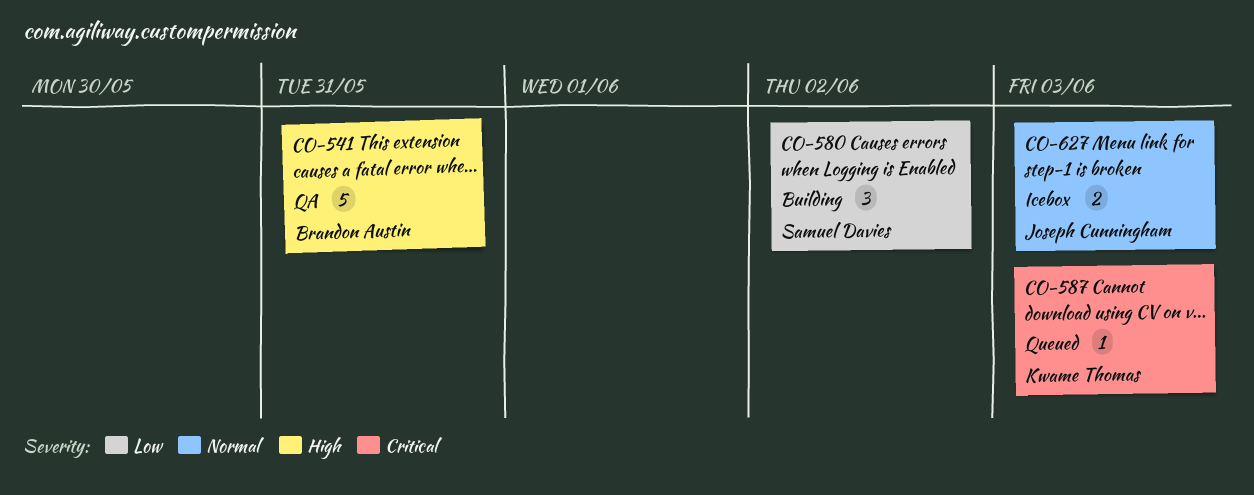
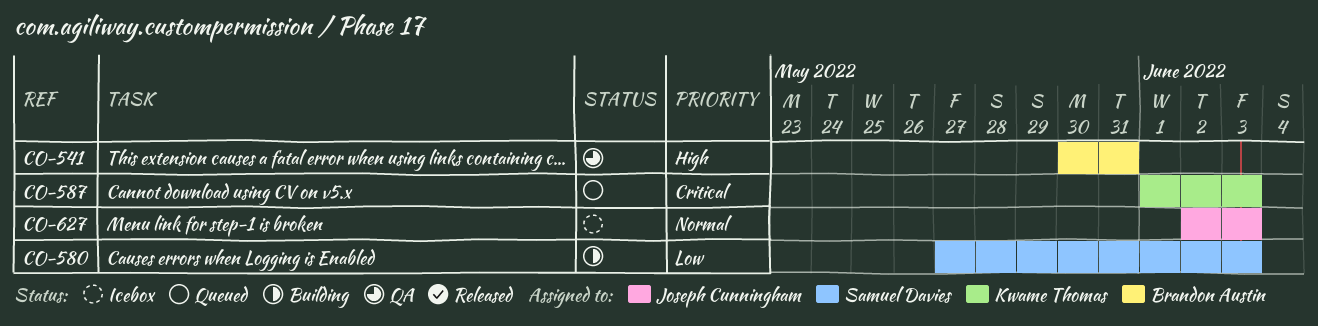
CO-580, due: Jun 2 -> Jun 3

